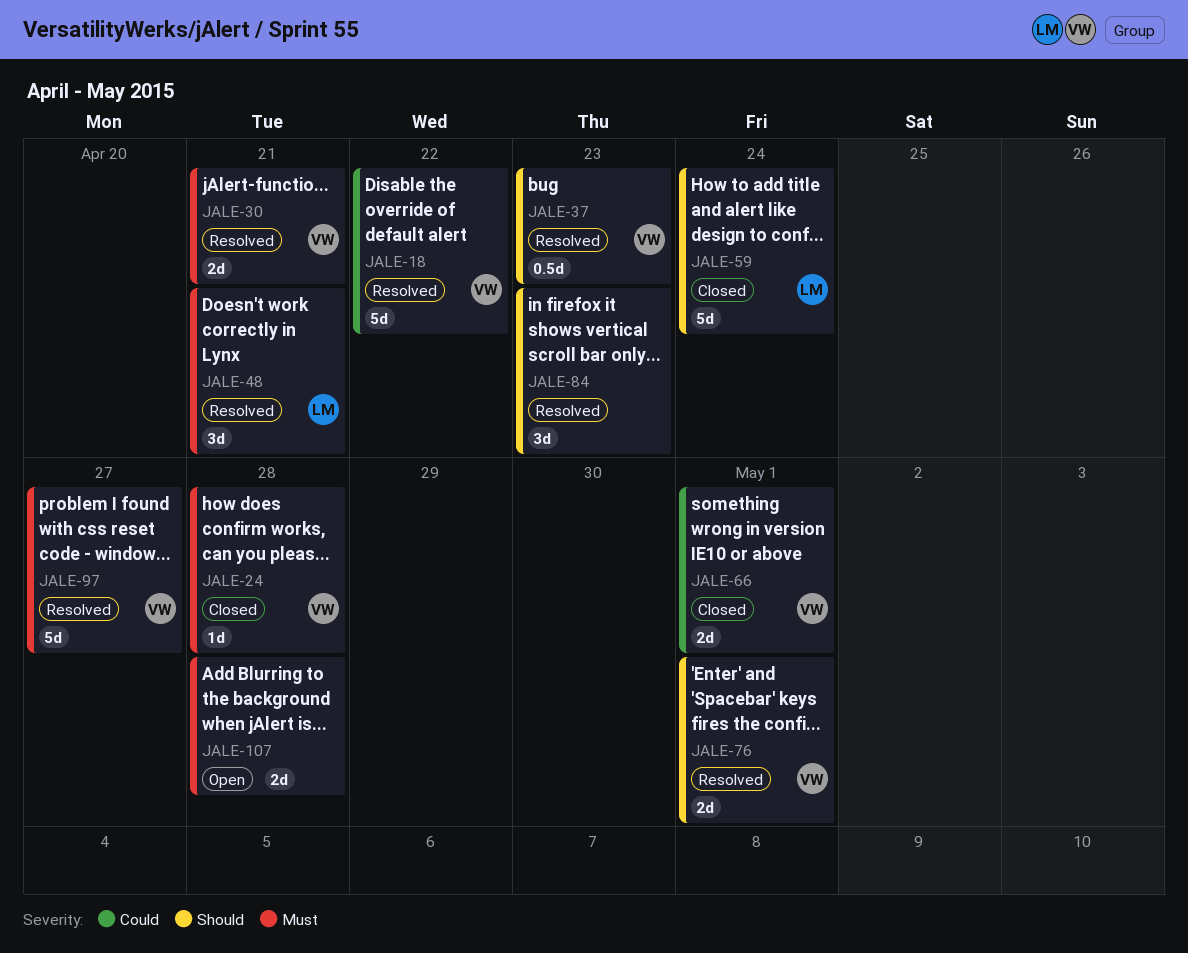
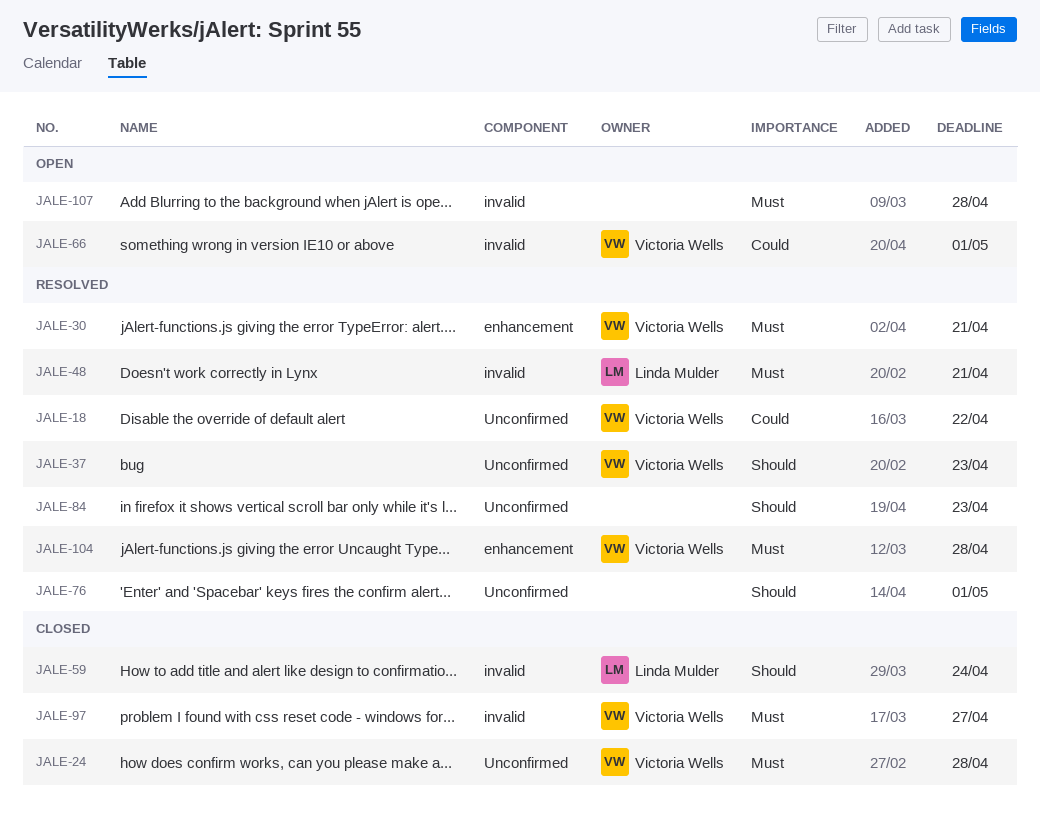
JALE-66, status: Closed -> Open
JALE-76, owner: Victoria Wells -> none
JALE-97, status: Resolved -> Closed
JALE-104: none -> present

